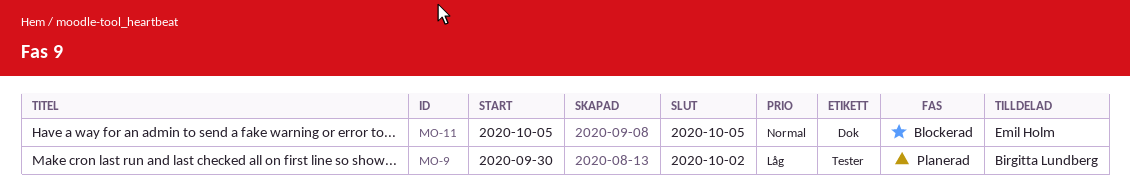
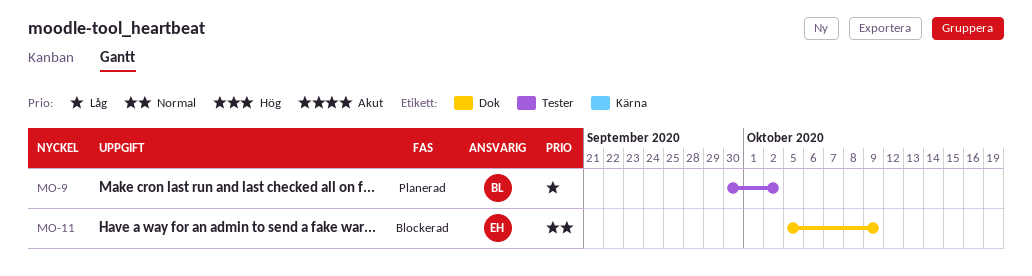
MO-11, due: Oct 5 -> Oct 9

